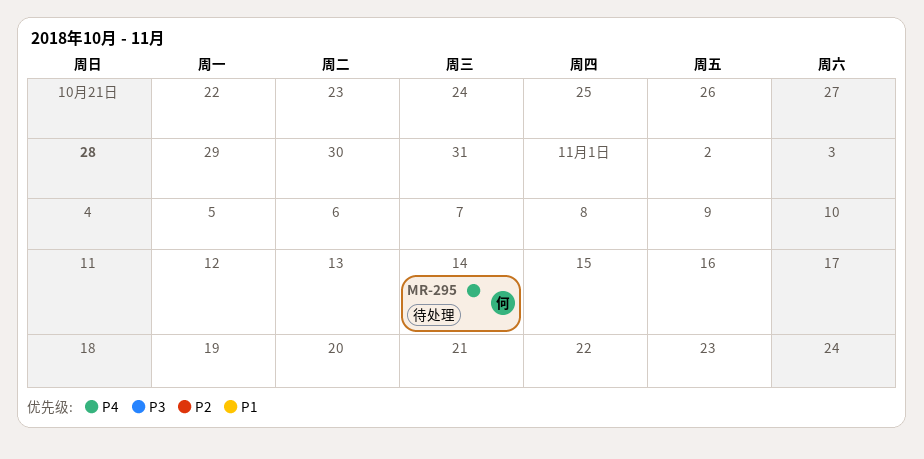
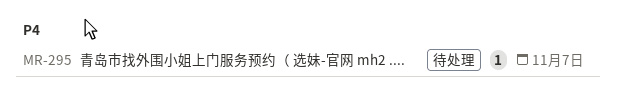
MR-295, due: Nov 14 -> Nov 7

